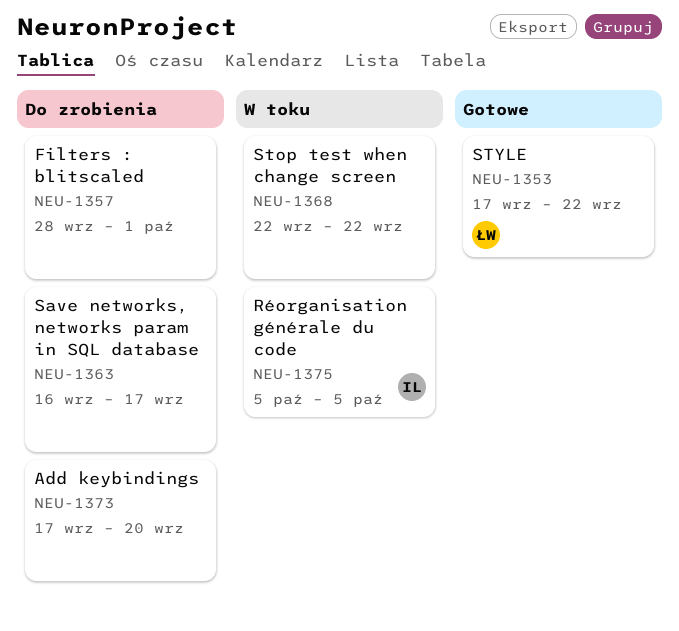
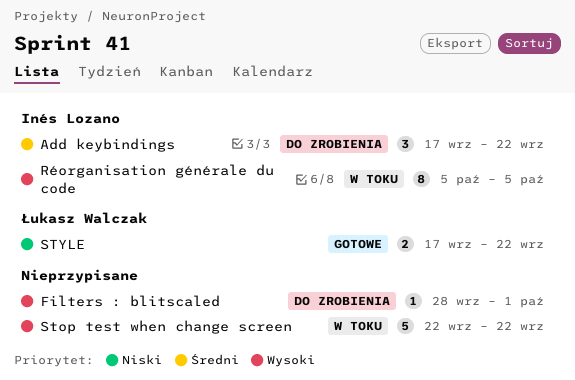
Add keybindings, owner: none -> Inés Lozano
Add keybindings, due: Sep 20 -> Sep 22
Save networks, networks param in SQL database: present -> none

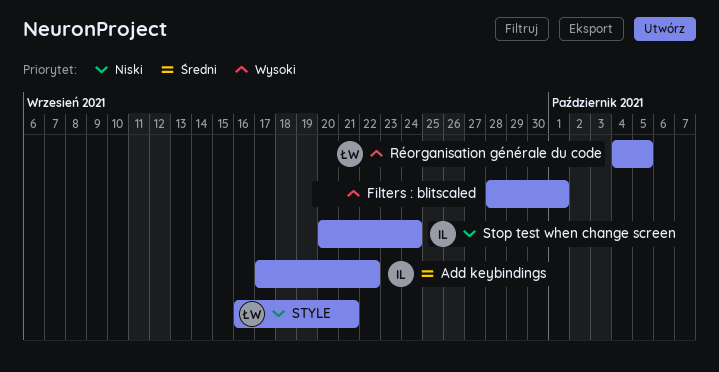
Réorganisation générale du code, owner: Inés Lozano -> Łukasz Walczak
Réorganisation générale du code, start: Oct 5 -> Oct 4
Stop test when change screen, owner: none -> Inés Lozano
Stop test when change screen, priority: Wysoki -> Niski
Stop test when change screen, start: Sep 22 -> Sep 20
Stop test when change screen, due: Sep 22 -> Sep 24
STYLE, start: Sep 17 -> Sep 16
STYLE, due: Sep 22 -> Sep 21

